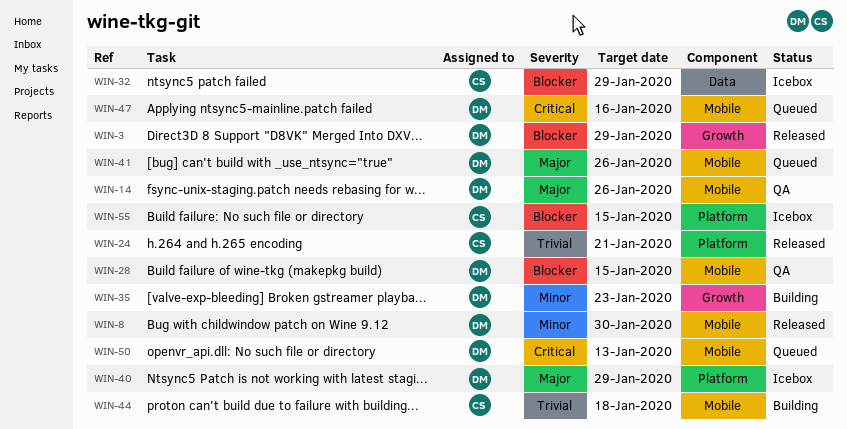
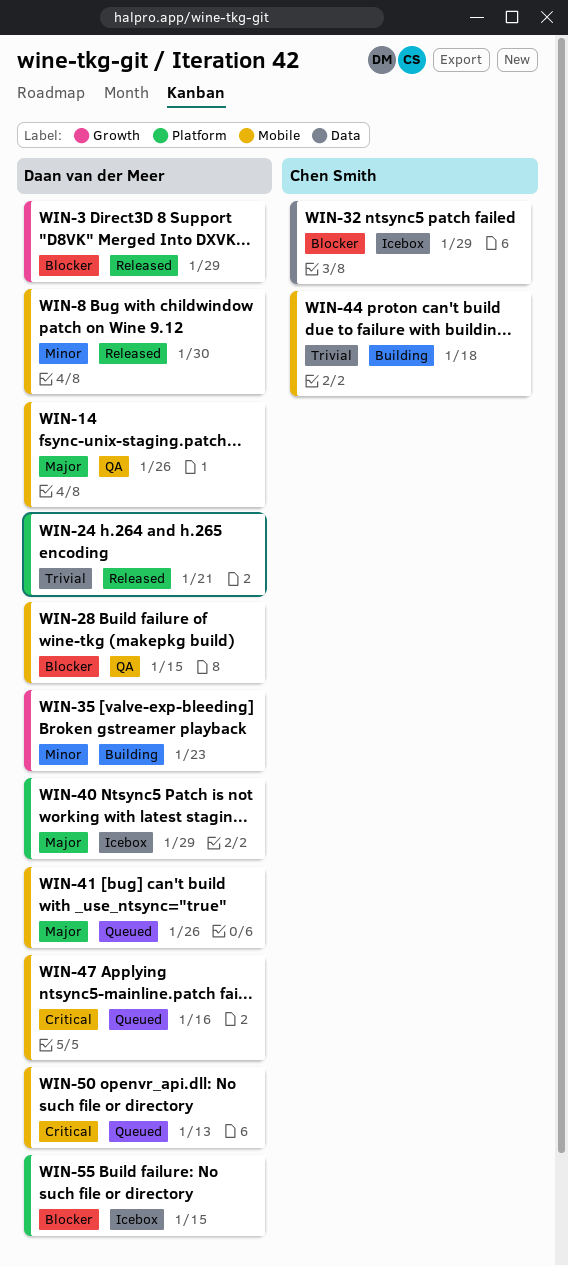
WIN-24, owner: Chen Smith -> Daan van der Meer
WIN-55, owner: Chen Smith -> Daan van der Meer

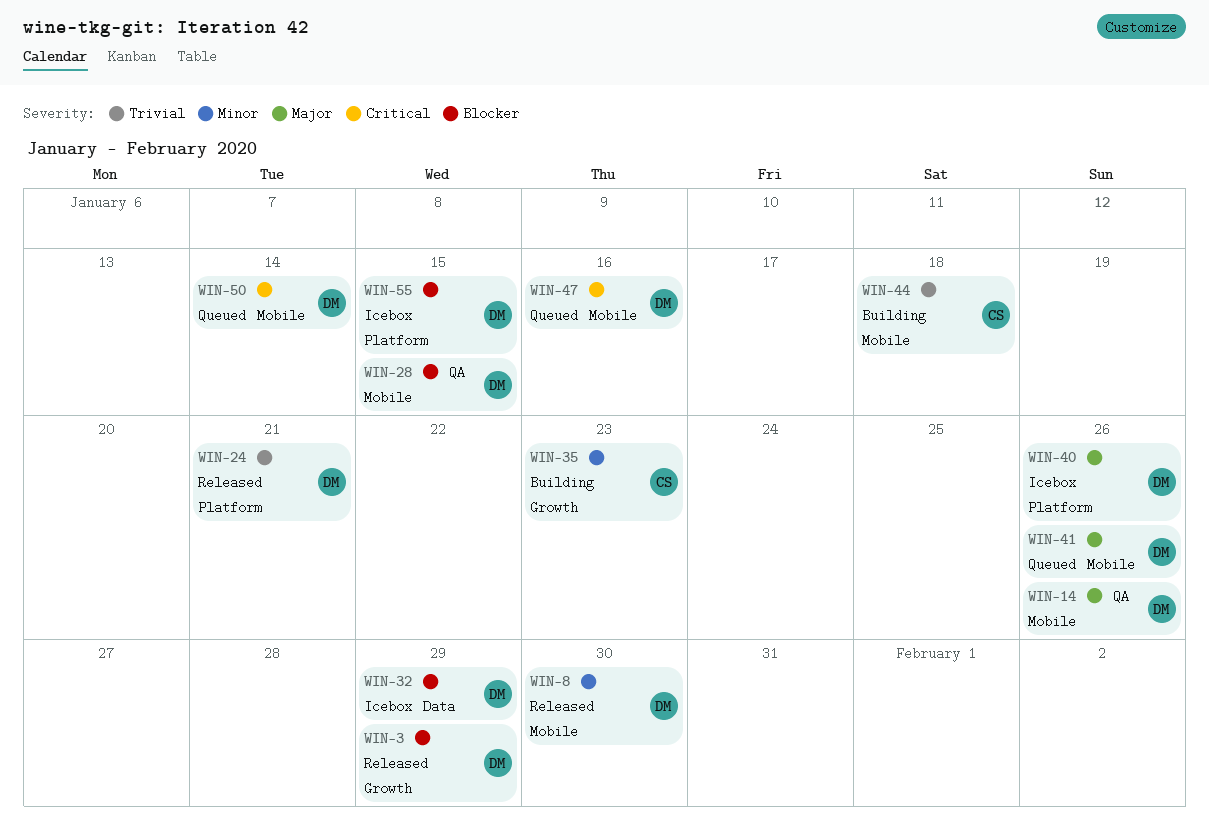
WIN-32, owner: Chen Smith -> Daan van der Meer
WIN-35, owner: Daan van der Meer -> Chen Smith
WIN-40, due: Jan 29 -> Jan 26
WIN-50, due: Jan 13 -> Jan 14

